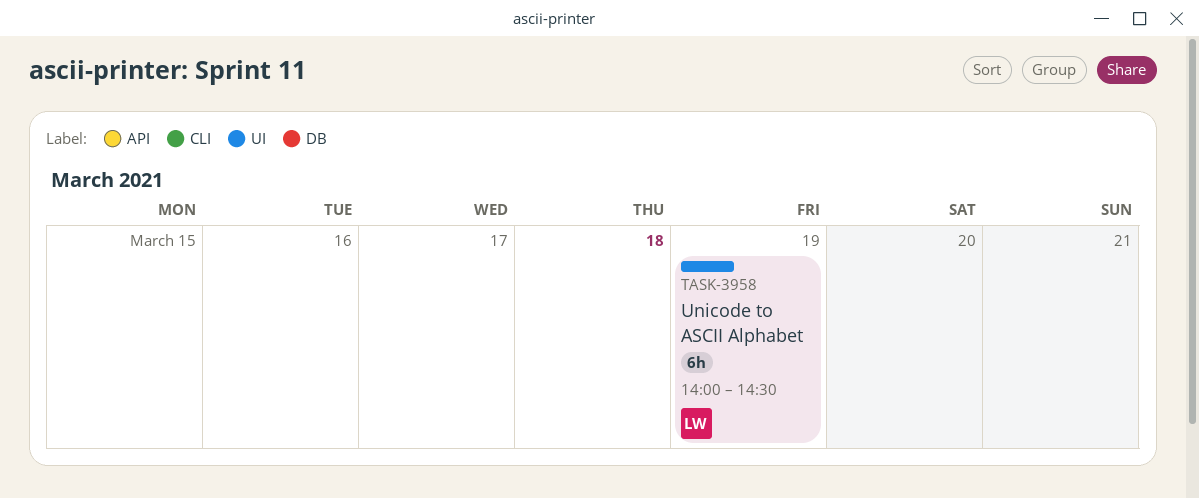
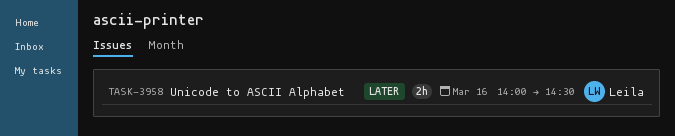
TASK-3958, estimate: 6h -> 2h
TASK-3958, day: Mar 19 -> Mar 16

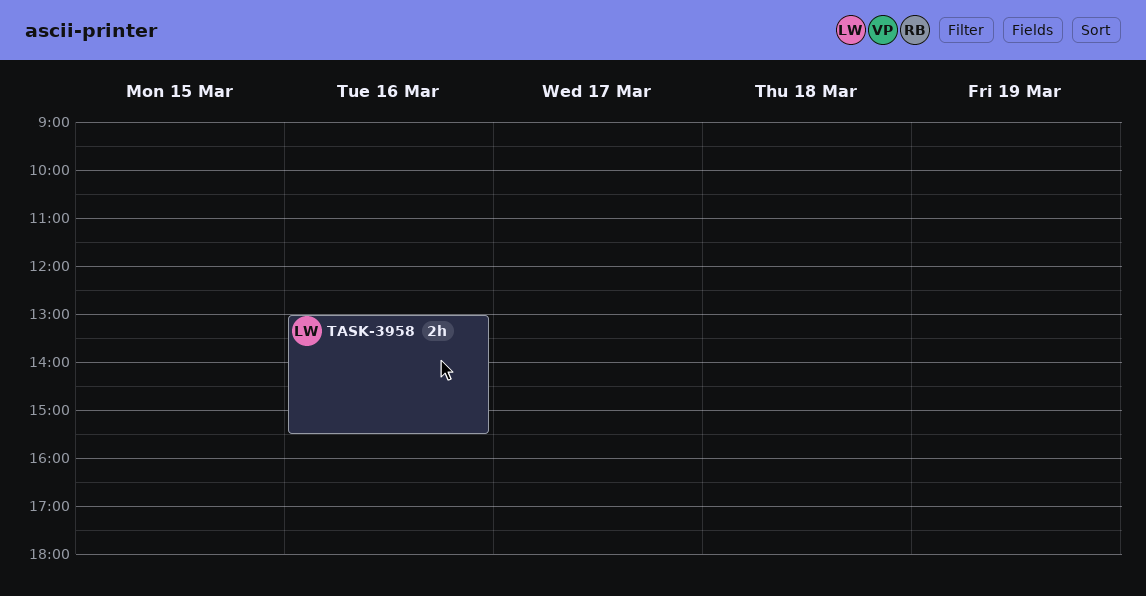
TASK-3958, begins: 14:00 -> 13:00
TASK-3958, ends: 14:30 -> 15:30

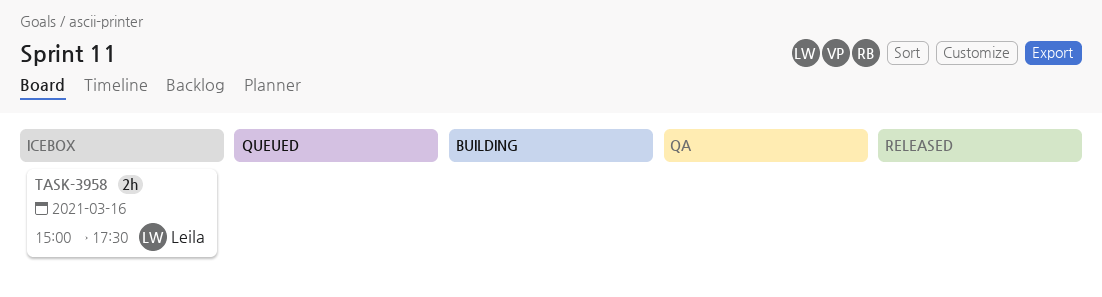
TASK-3958, begins: 13:00 -> 15:00
TASK-3958, ends: 15:30 -> 17:30

